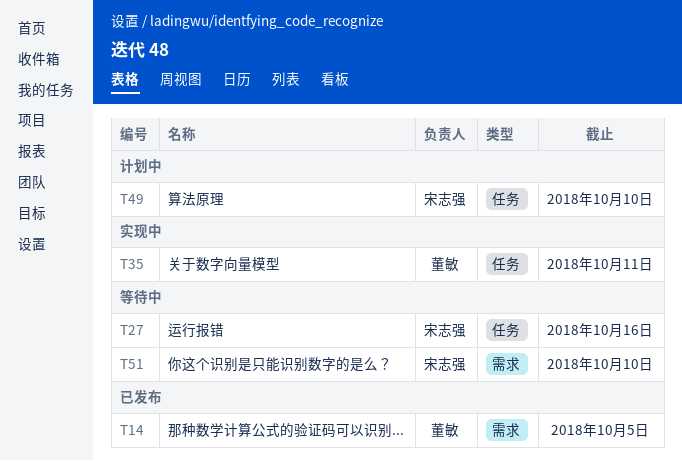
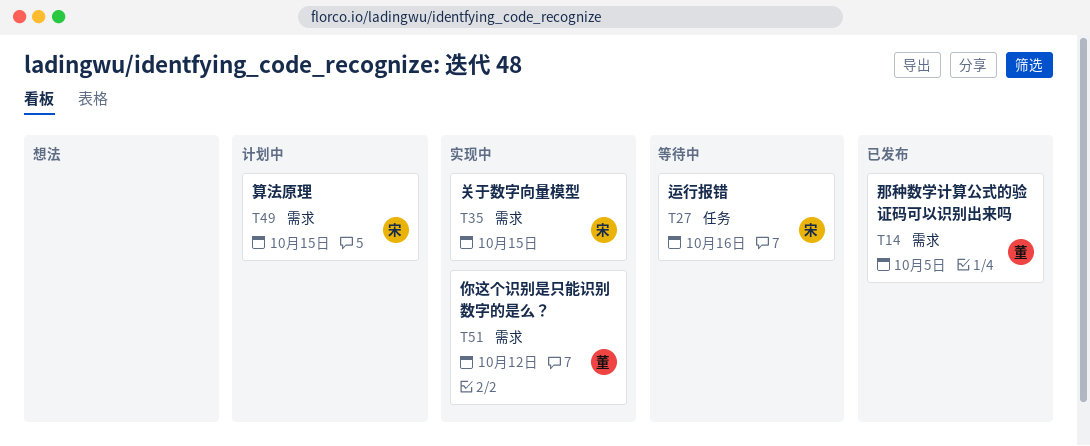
T35, owner: 董敏 -> 宋志强
T35, label: 任务 -> 需求
T35, due: Oct 11 -> Oct 15
T49, label: 任务 -> 需求
T49, due: Oct 10 -> Oct 15
T51, status: 等待中 -> 实现中
T51, owner: 宋志强 -> 董敏
T51, due: Oct 10 -> Oct 12

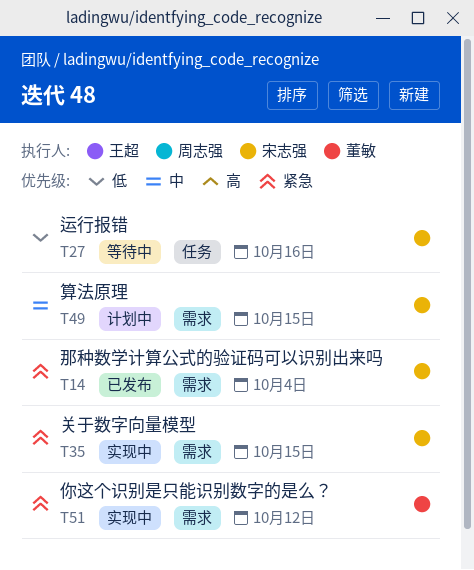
T14, owner: 董敏 -> 宋志强
T14, due: Oct 5 -> Oct 4

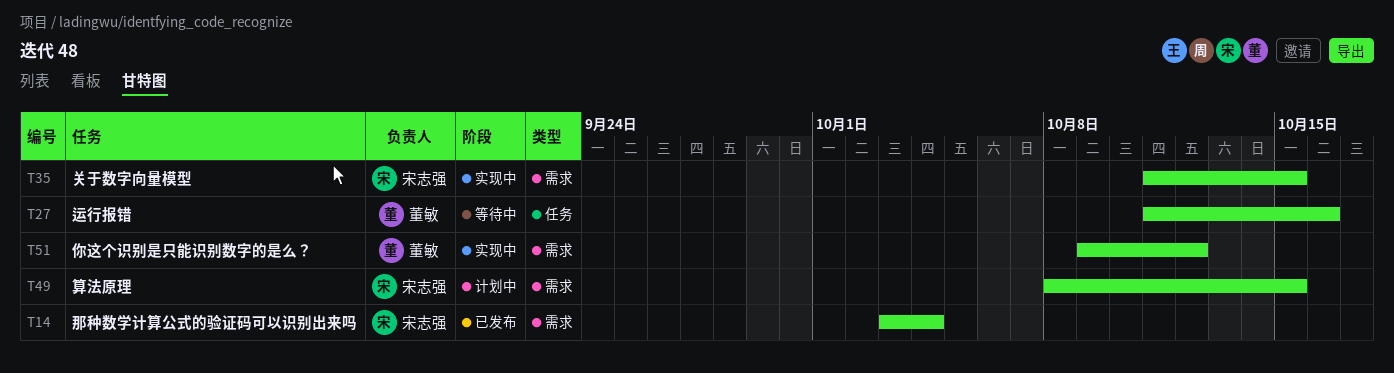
T27, owner: 宋志强 -> 董敏

